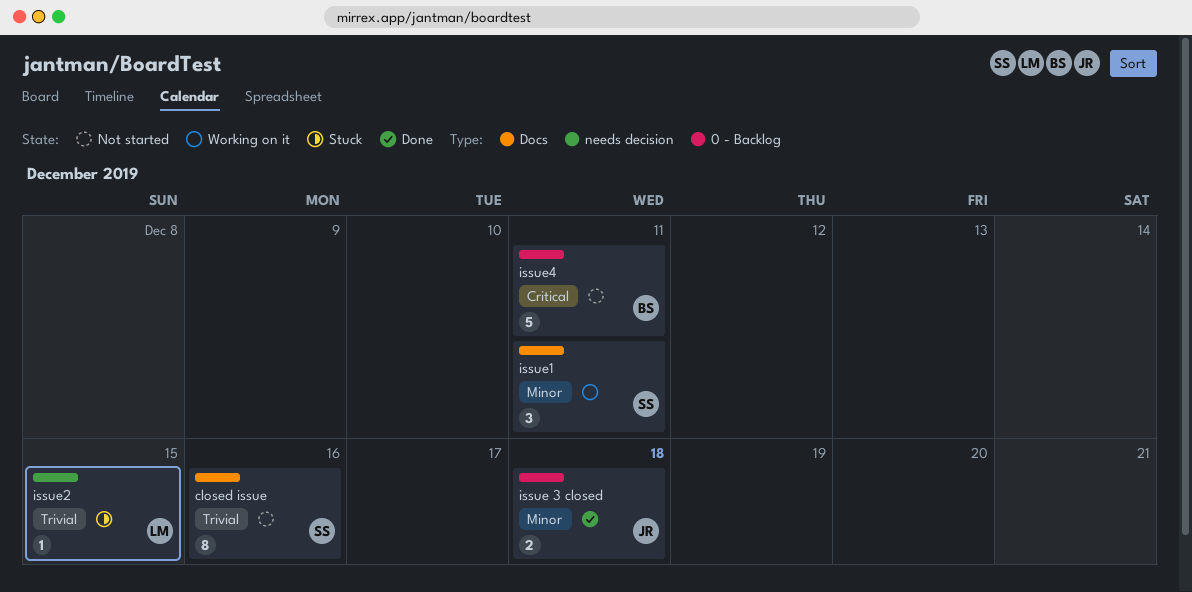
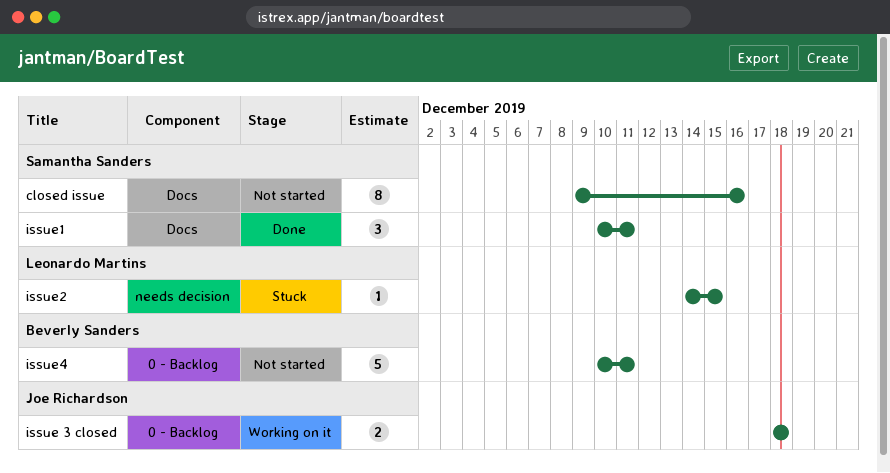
issue 3 closed, status: Done -> Working on it
issue1, status: Working on it -> Done

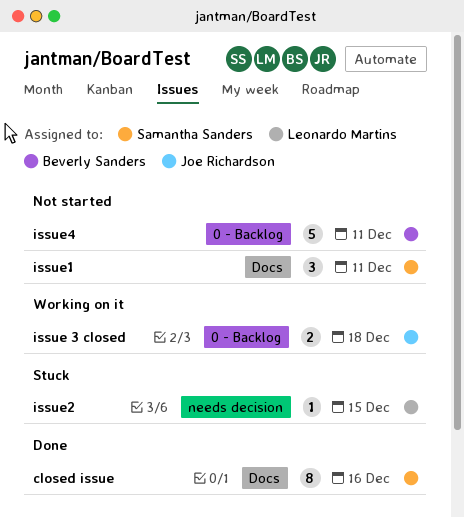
closed issue, status: Not started -> Done
issue1, status: Done -> Not started

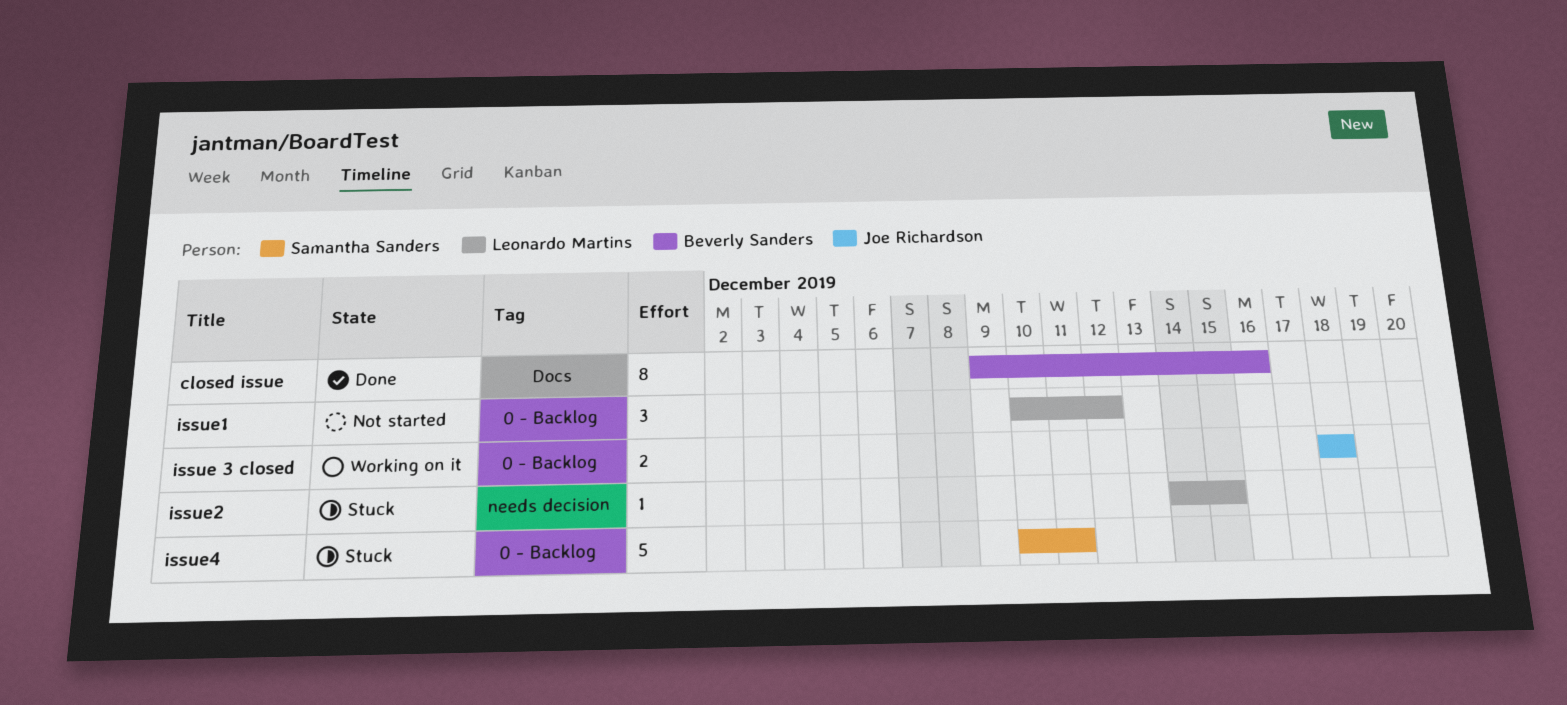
closed issue, owner: Samantha Sanders -> Beverly Sanders
issue1, owner: Samantha Sanders -> Leonardo Martins
issue1, label: Docs -> 0 - Backlog
issue1, due: Dec 11 -> Dec 12
issue4, status: Not started -> Stuck
issue4, owner: Beverly Sanders -> Samantha Sanders

